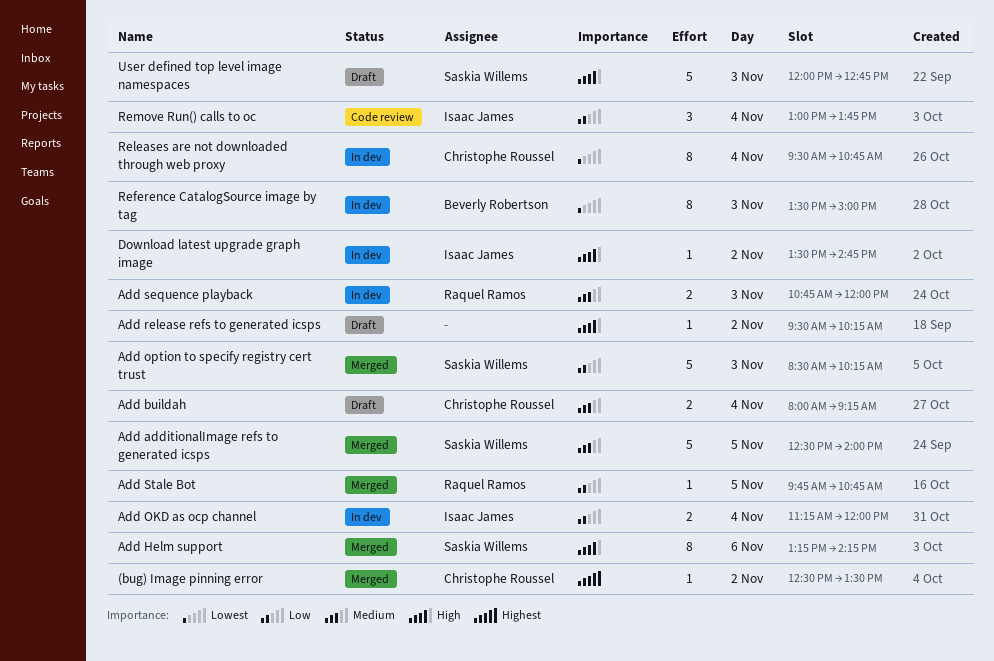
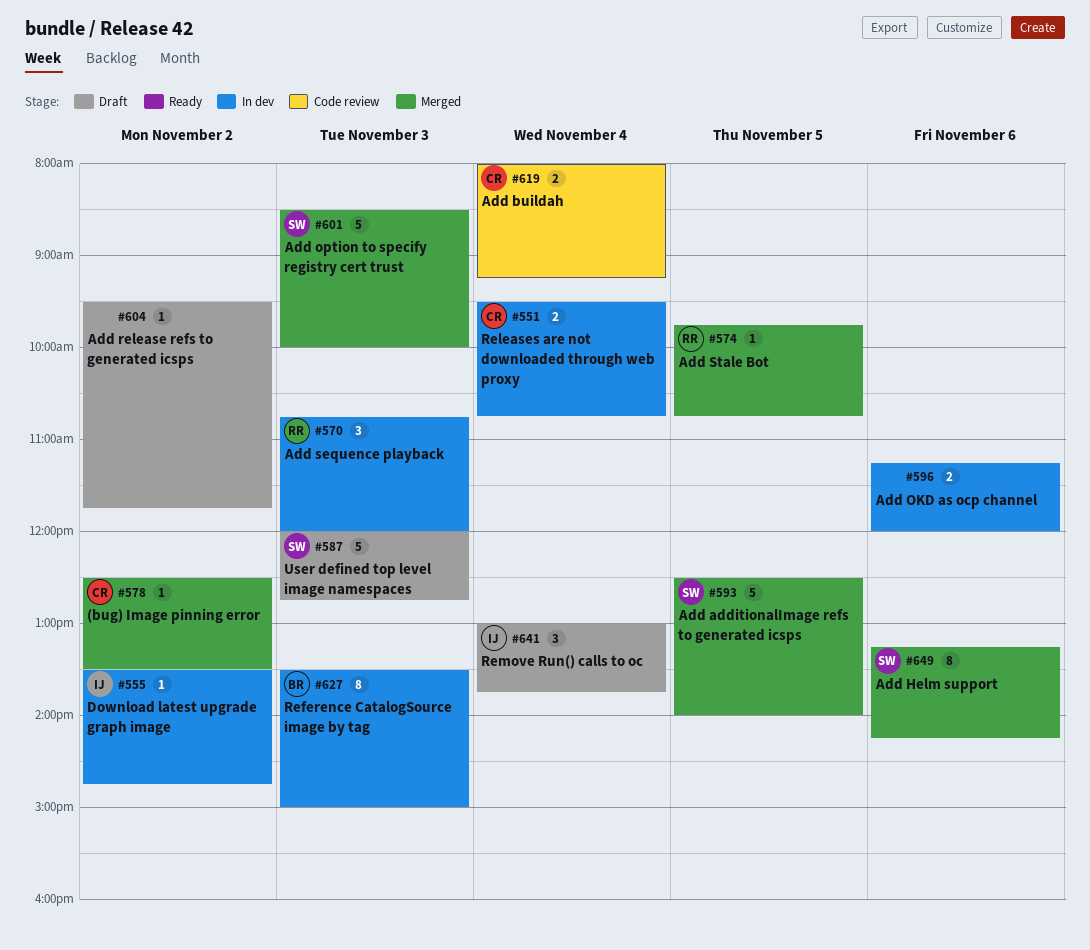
Add buildah, status: Draft -> Code review
Add OKD as ocp channel, owner: Isaac James -> none
Add OKD as ocp channel, day: Nov 4 -> Nov 6
Add option to specify registry cert trust, ends: 10:15 -> 10:00
Add release refs to generated icsps, ends: 10:15 -> 11:45
Add sequence playback, estimate: 2 -> 3
Releases are not downloaded through web proxy, estimate: 8 -> 2
Remove Run() calls to oc, status: Code review -> Draft

